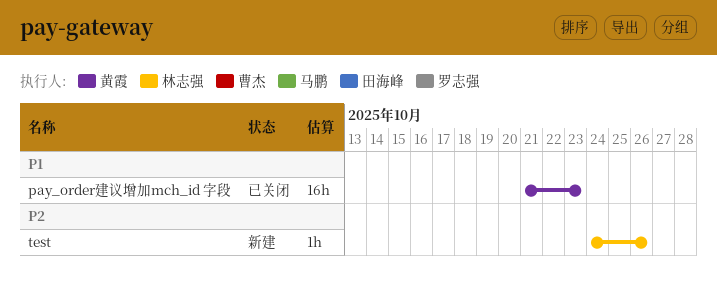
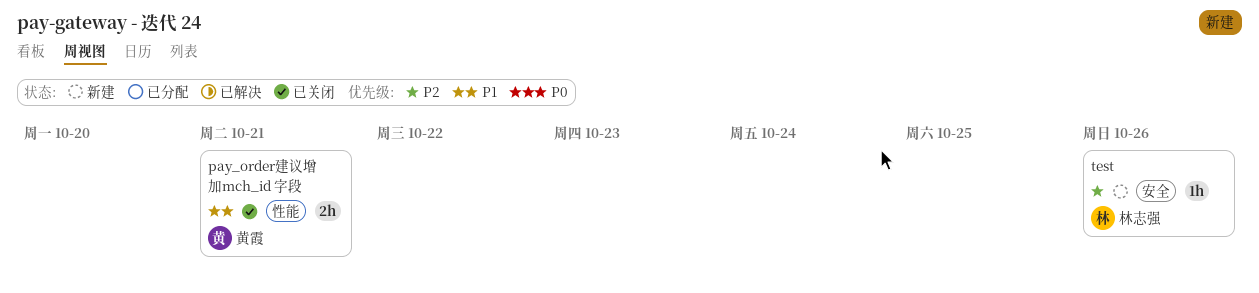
pay_order建议增加mch_id 字段, estimate: 16h -> 2h
pay_order建议增加mch_id 字段, due: Oct 23 -> Oct 21

